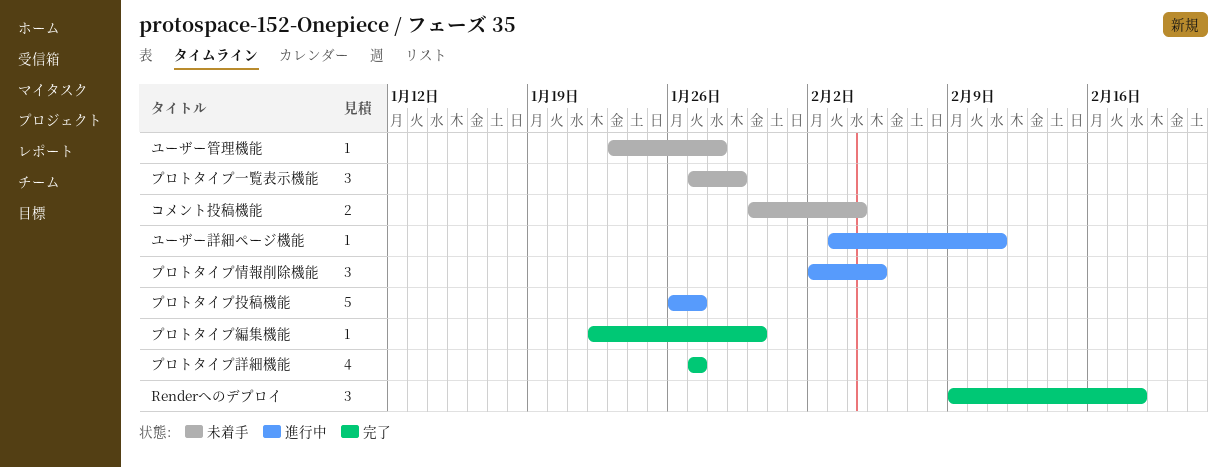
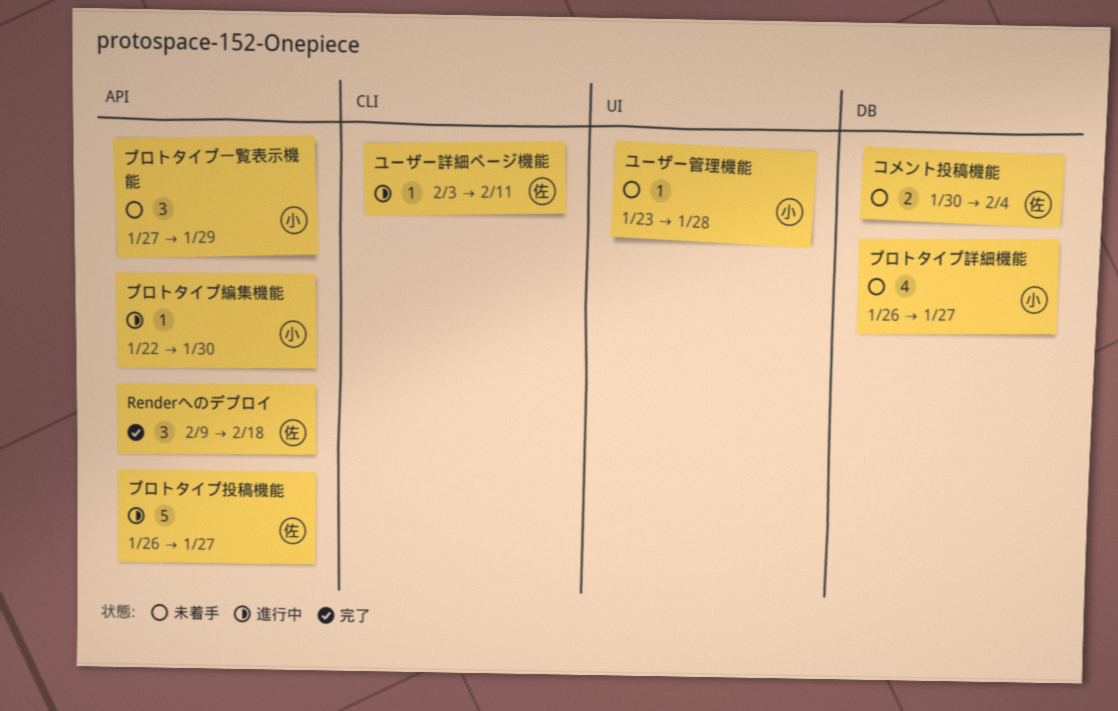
プロトタイプ情報削除機能: present -> none
プロトタイプ編集機能, status: 完了 -> 進行中
プロトタイプ詳細機能, status: 完了 -> 未着手
プロトタイプ詳細機能, start: Jan 27 -> Jan 26

